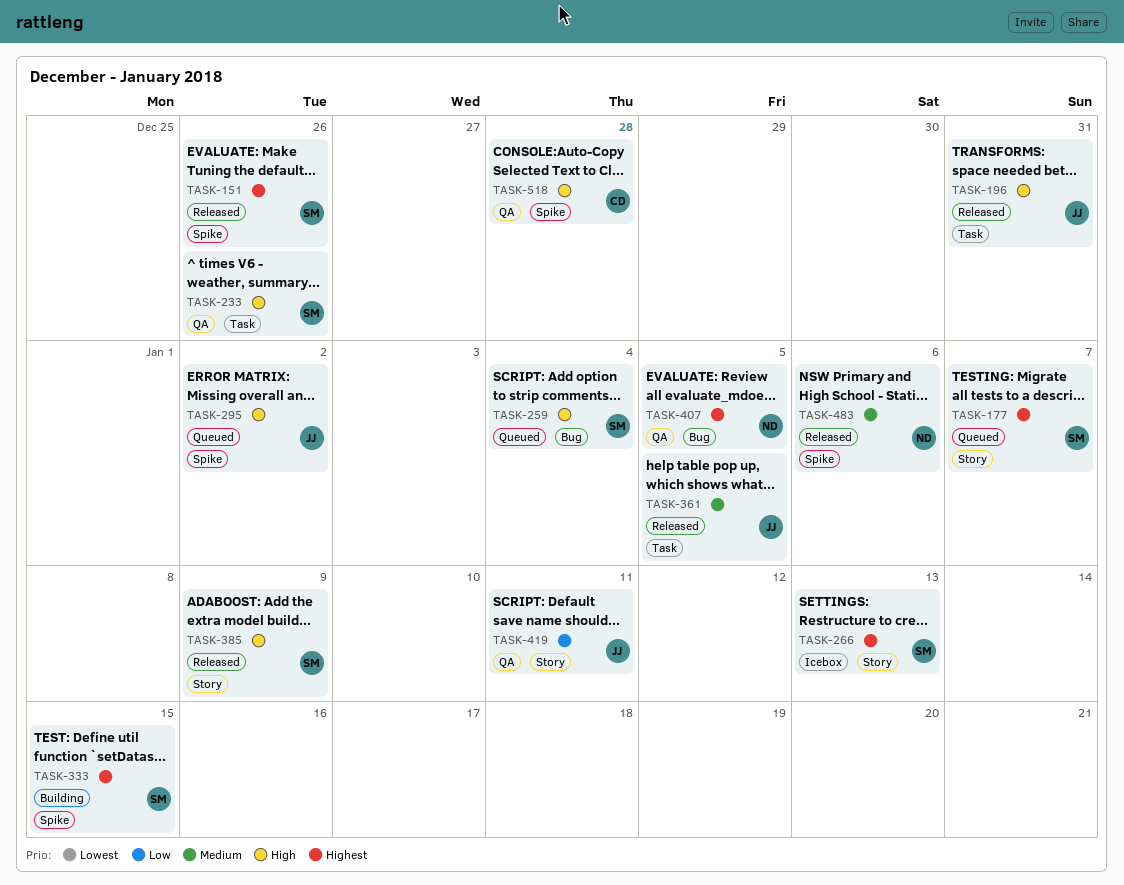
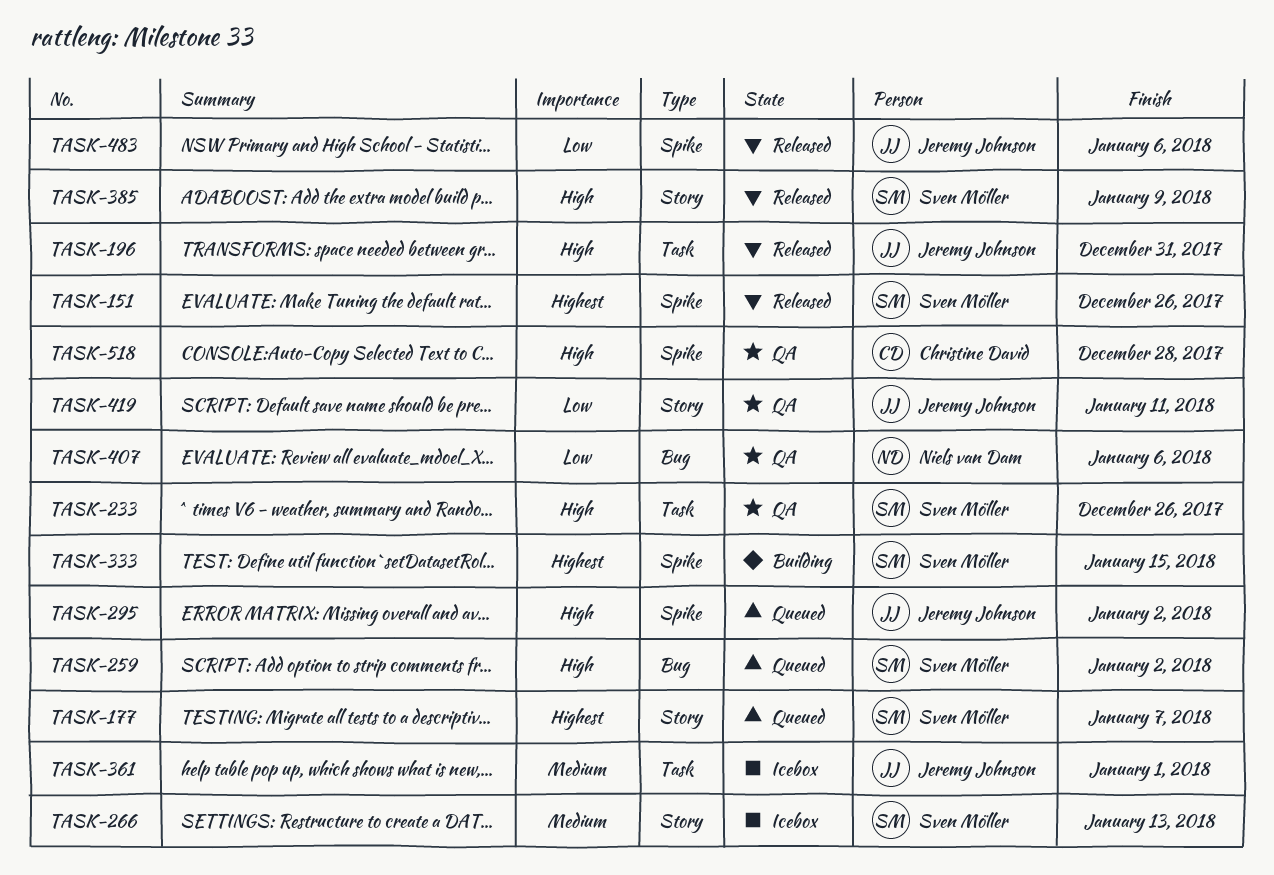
TASK-259, due: Jan 4 -> Jan 2
TASK-266, priority: Highest -> Medium
TASK-361, status: Released -> Icebox
TASK-361, due: Jan 5 -> Jan 1
TASK-407, priority: Highest -> Low
TASK-407, due: Jan 5 -> Jan 6
TASK-483, owner: Niels van Dam -> Jeremy Johnson
TASK-483, priority: Medium -> Low

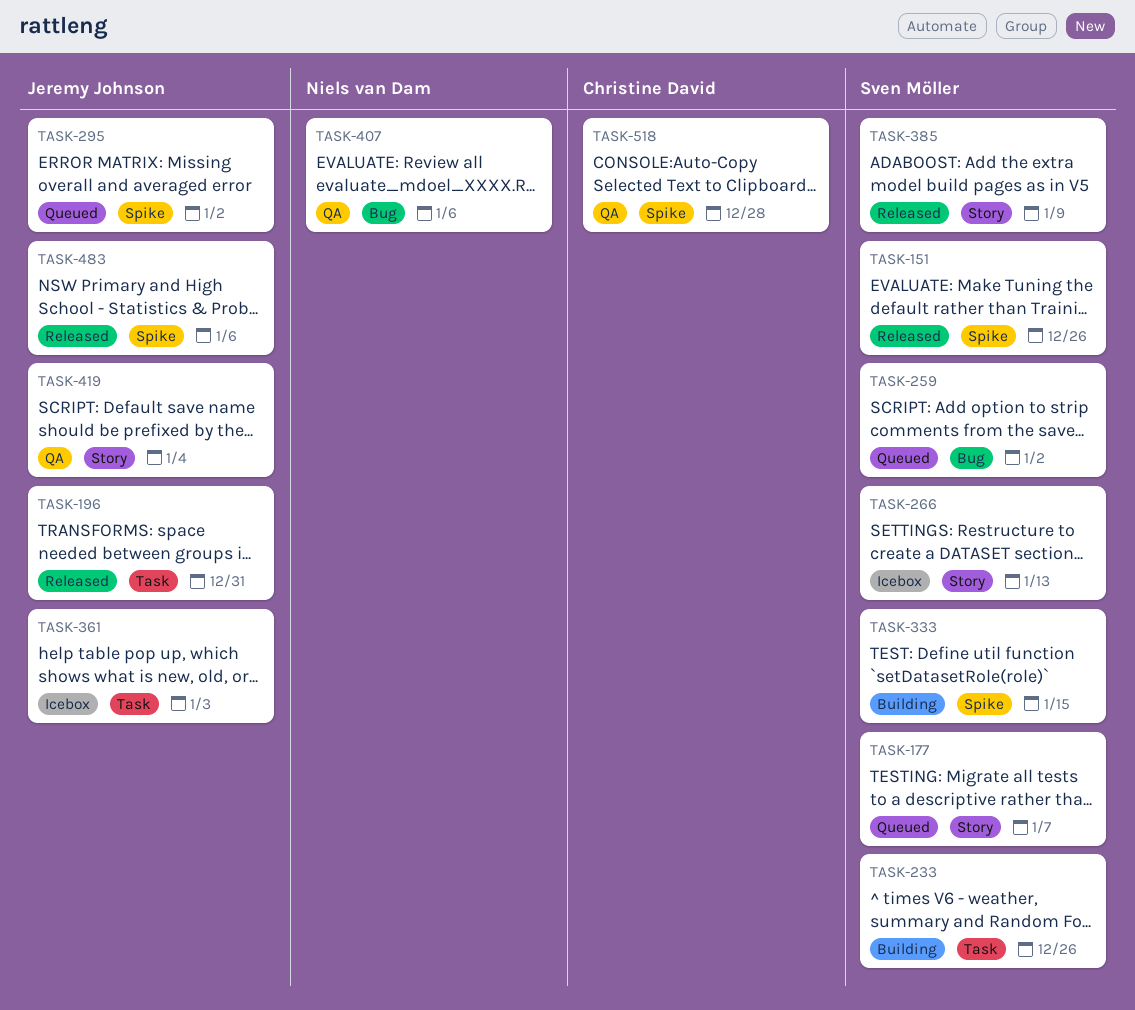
TASK-233, status: QA -> Building
TASK-361, due: Jan 1 -> Jan 3
TASK-419, due: Jan 11 -> Jan 4

